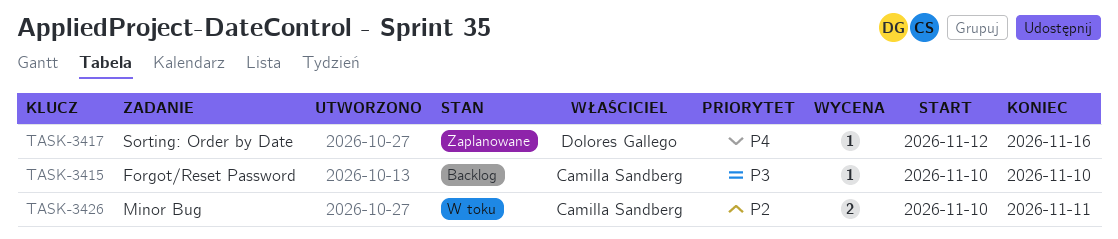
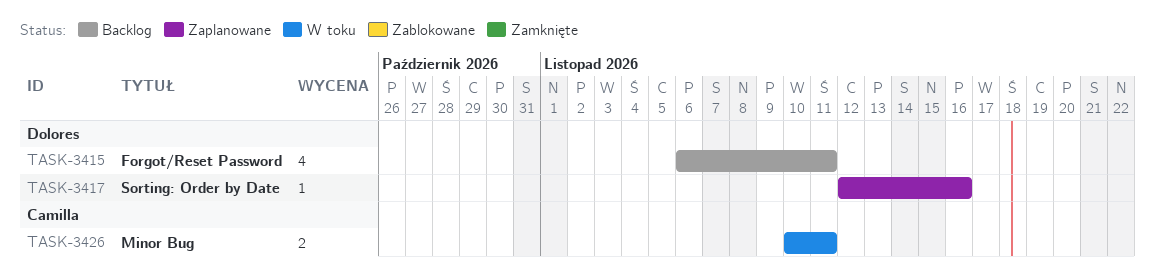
TASK-3415, owner: Camilla Sandberg -> Dolores Gallego
TASK-3415, estimate: 1 -> 4
TASK-3415, start: Nov 10 -> Nov 6
TASK-3415, due: Nov 10 -> Nov 11

